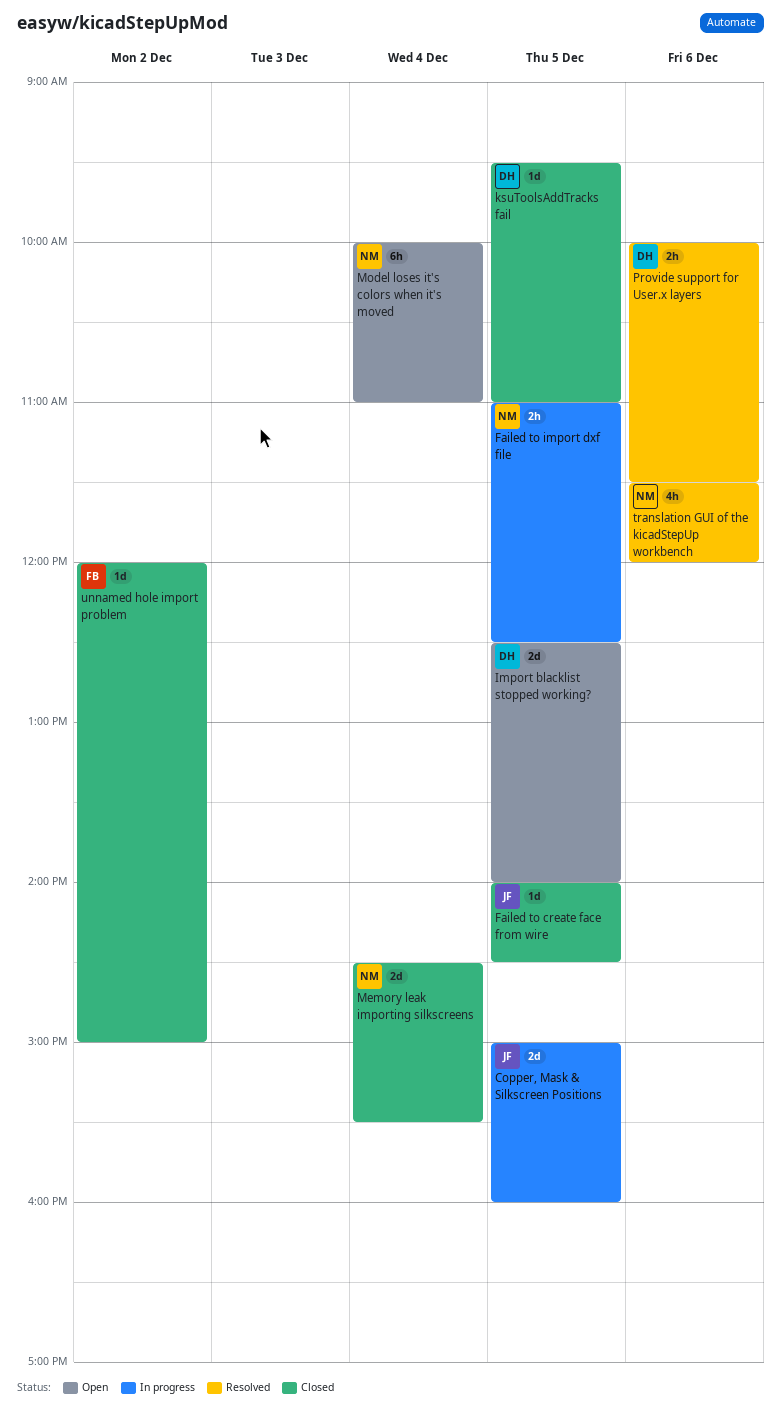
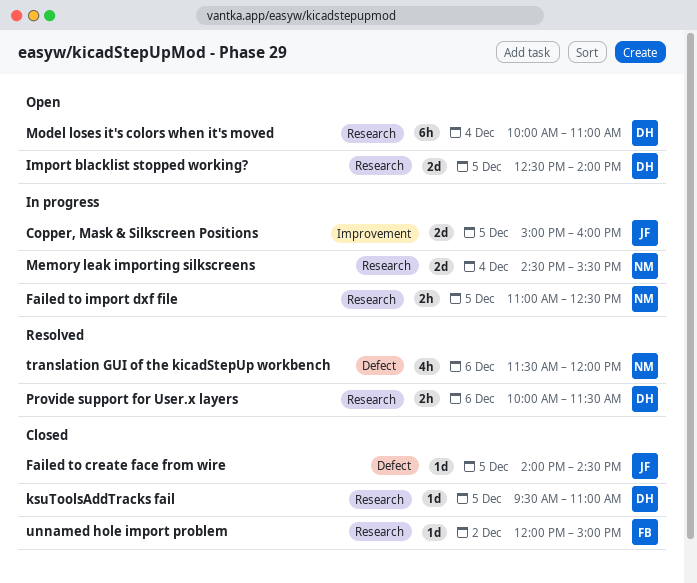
Memory leak importing silkscreens, status: Closed -> In progress
Model loses it's colors when it's moved, owner: NM -> DH

